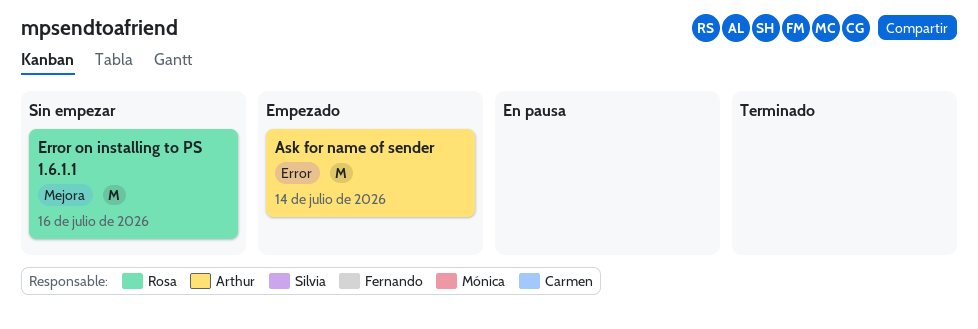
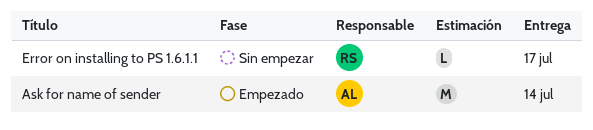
Error on installing to PS 1.6.1.1, estimate: M -> L
Error on installing to PS 1.6.1.1, due: Jul 16 -> Jul 17

